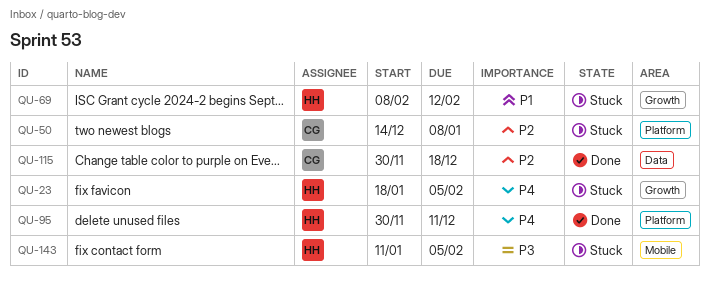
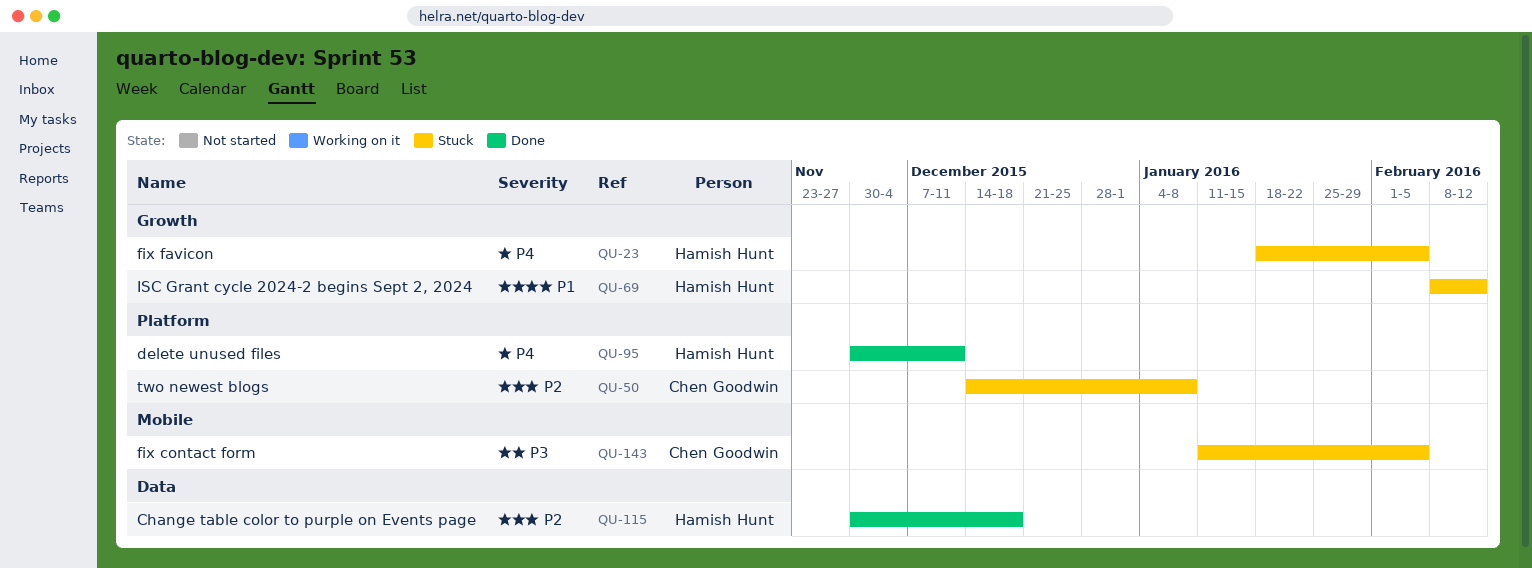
QU-115, owner: Chen Goodwin -> Hamish Hunt
QU-143, owner: Hamish Hunt -> Chen Goodwin

